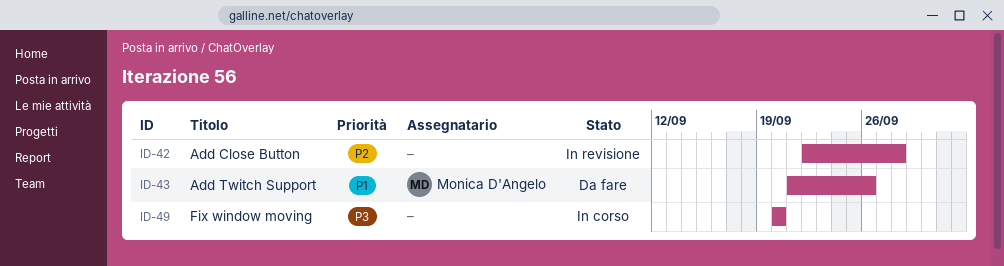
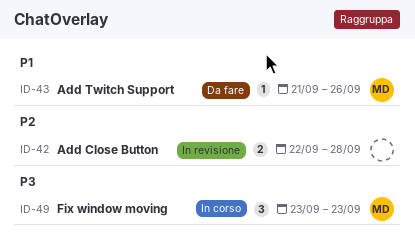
ID-49, owner: none -> Monica D'Angelo
ID-49, start: Sep 20 -> Sep 23
ID-49, due: Sep 20 -> Sep 23

